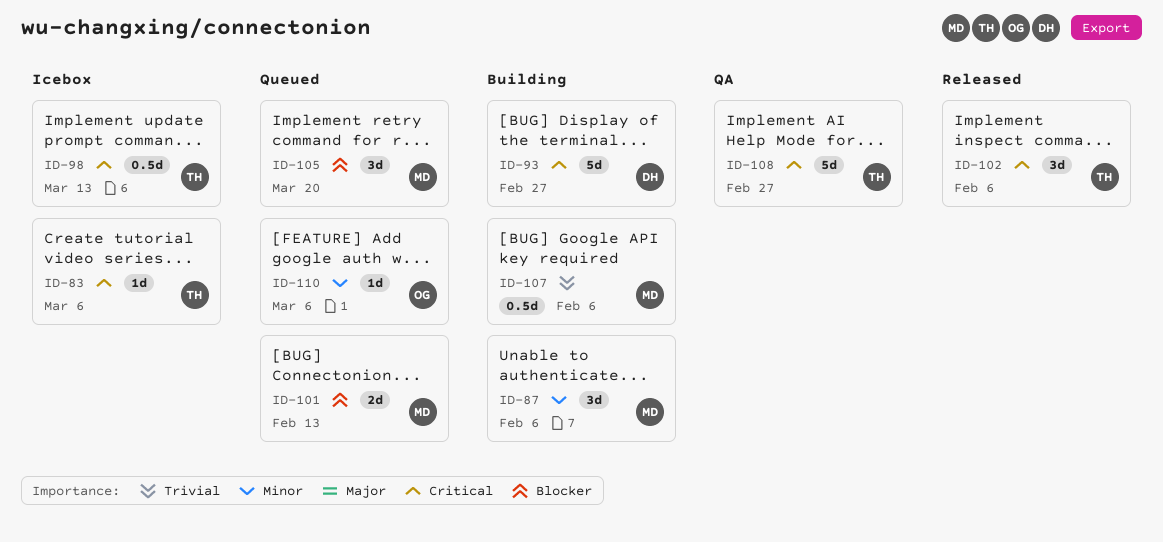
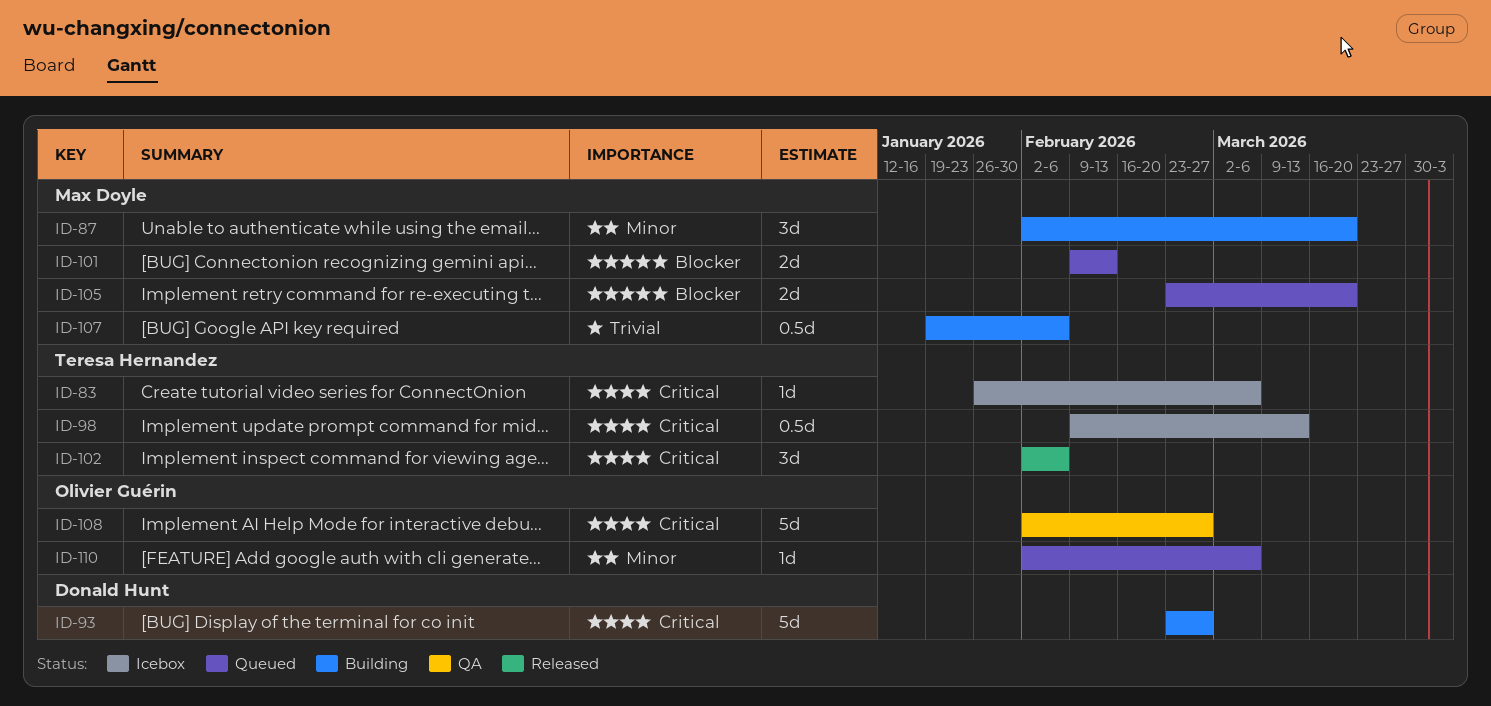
ID-87, due: Feb 6 -> Mar 20
ID-105, estimate: 3d -> 2d
ID-108, owner: Teresa Hernandez -> Olivier Guérin

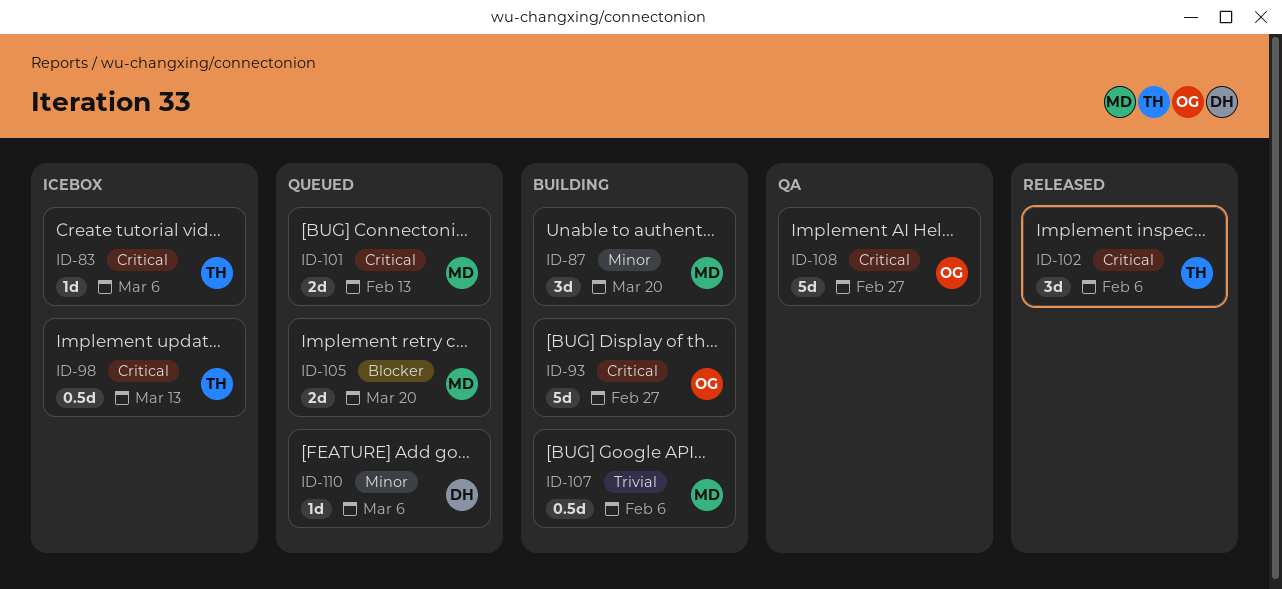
ID-93, owner: Donald Hunt -> Olivier Guérin
ID-101, priority: Blocker -> Critical
ID-110, owner: Olivier Guérin -> Donald Hunt

